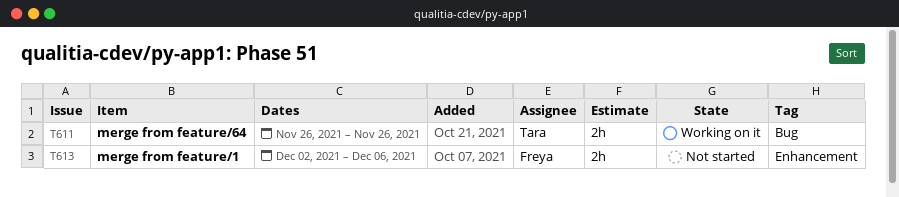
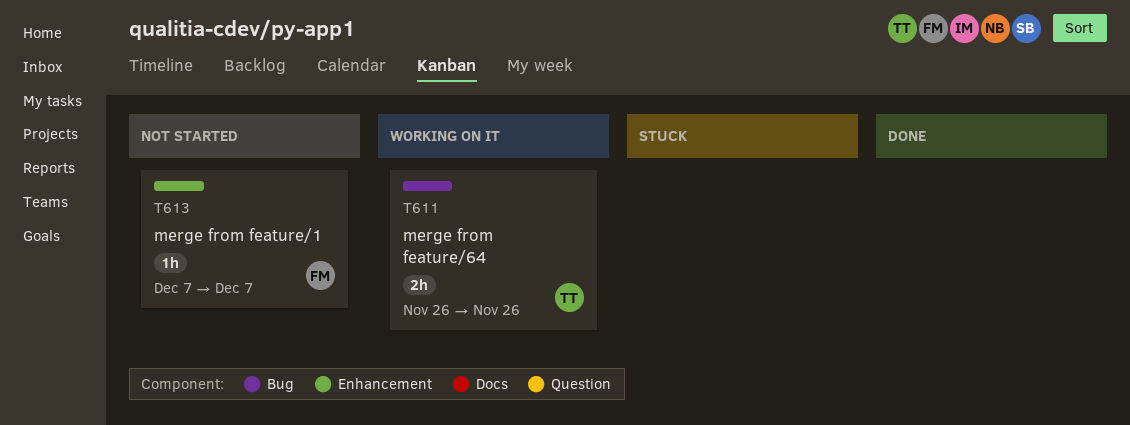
T613, estimate: 2h -> 1h
T613, start: Dec 2 -> Dec 7
T613, due: Dec 6 -> Dec 7

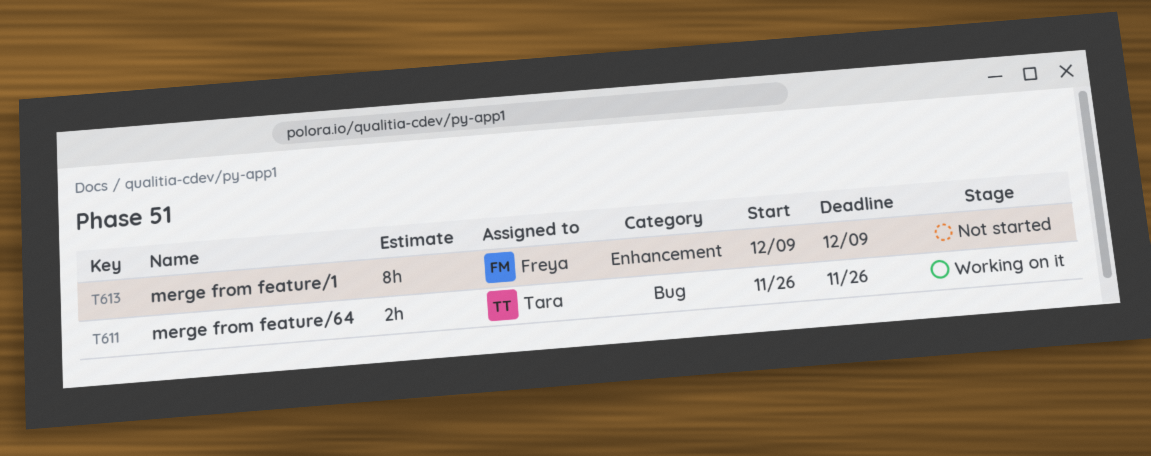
T613, estimate: 1h -> 8h
T613, start: Dec 7 -> Dec 9
T613, due: Dec 7 -> Dec 9

